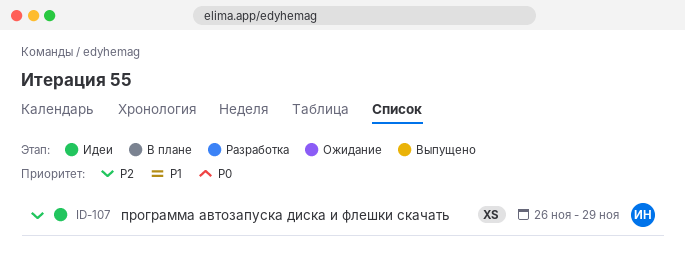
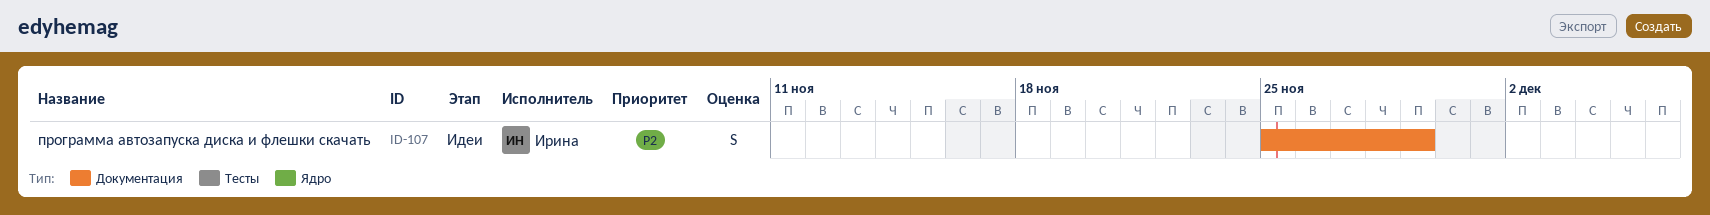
ID-107, estimate: XS -> S
ID-107, start: Nov 26 -> Nov 25

